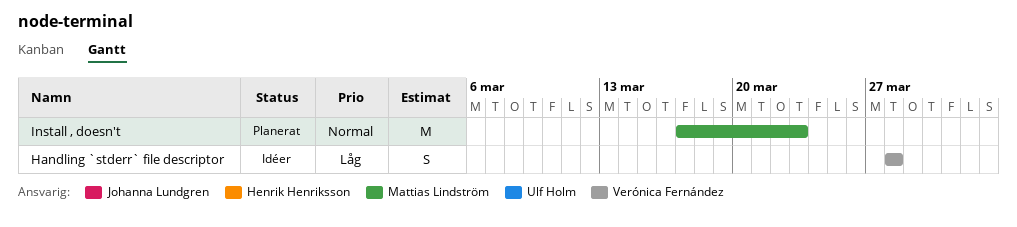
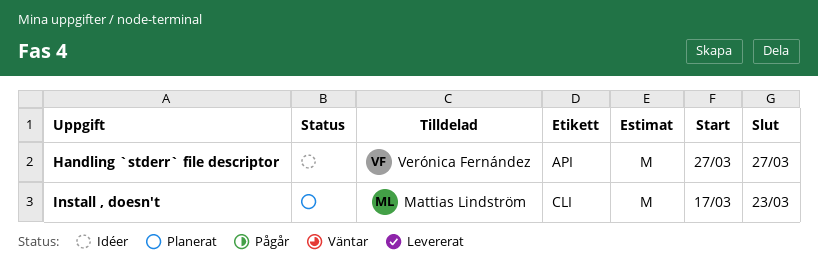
Handling `stderr` file descriptor, estimate: S -> M
Handling `stderr` file descriptor, start: Mar 28 -> Mar 27
Handling `stderr` file descriptor, due: Mar 28 -> Mar 27

